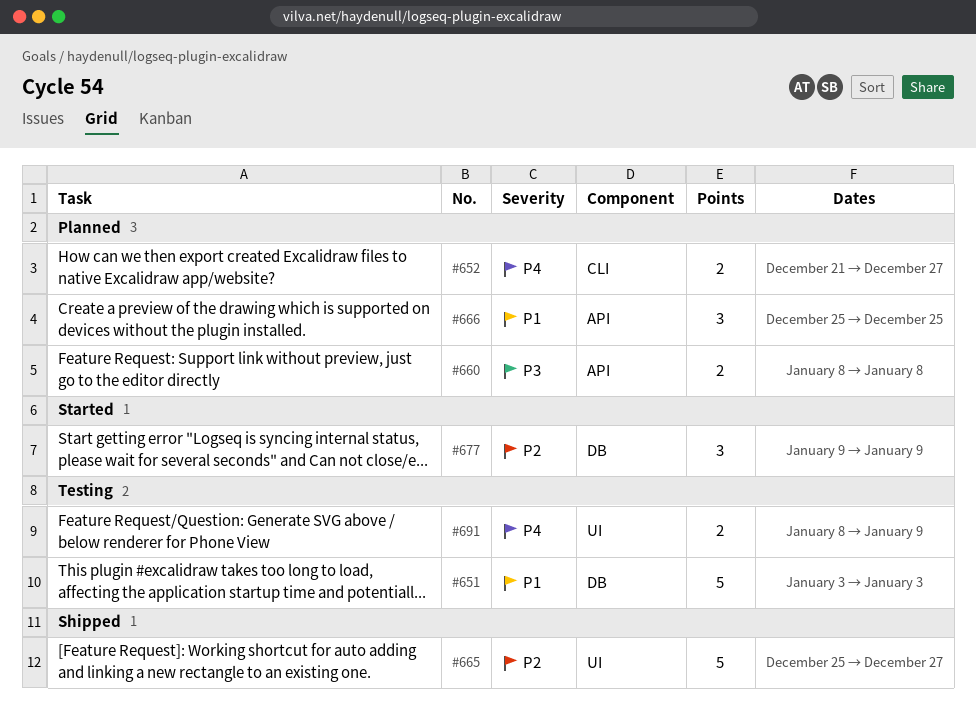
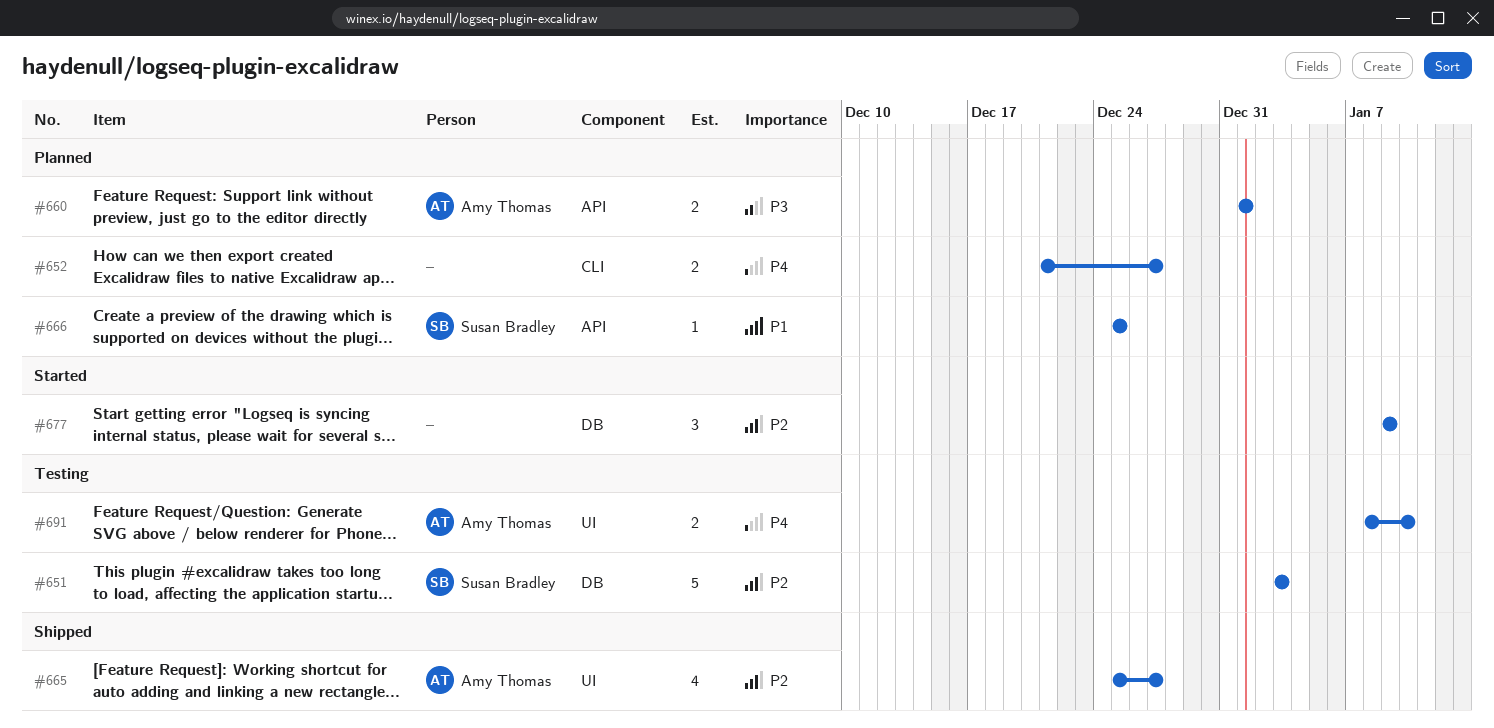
#651, priority: P1 -> P2
#660, start: Jan 8 -> Jan 1
#660, due: Jan 8 -> Jan 1
#665, estimate: 5 -> 4
#666, estimate: 3 -> 1
#691, due: Jan 9 -> Jan 10

